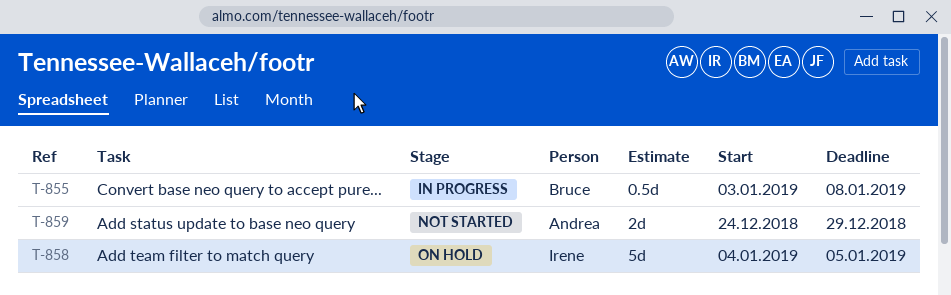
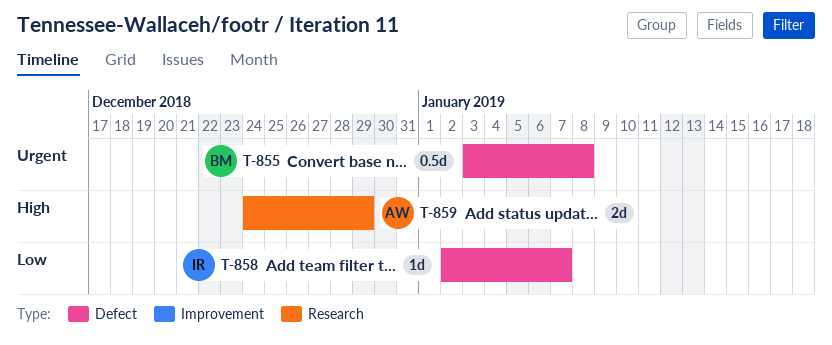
T-858, estimate: 5d -> 1d
T-858, start: Jan 4 -> Jan 2
T-858, due: Jan 5 -> Jan 7

